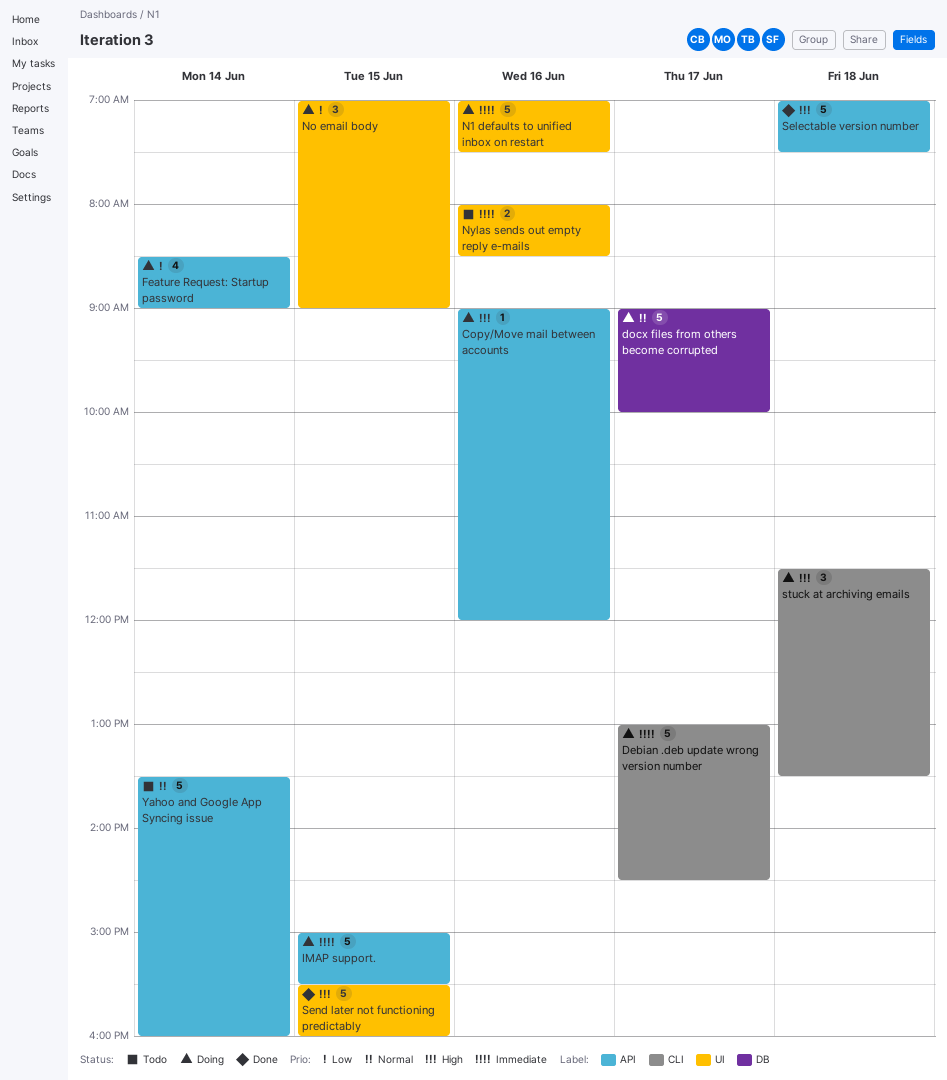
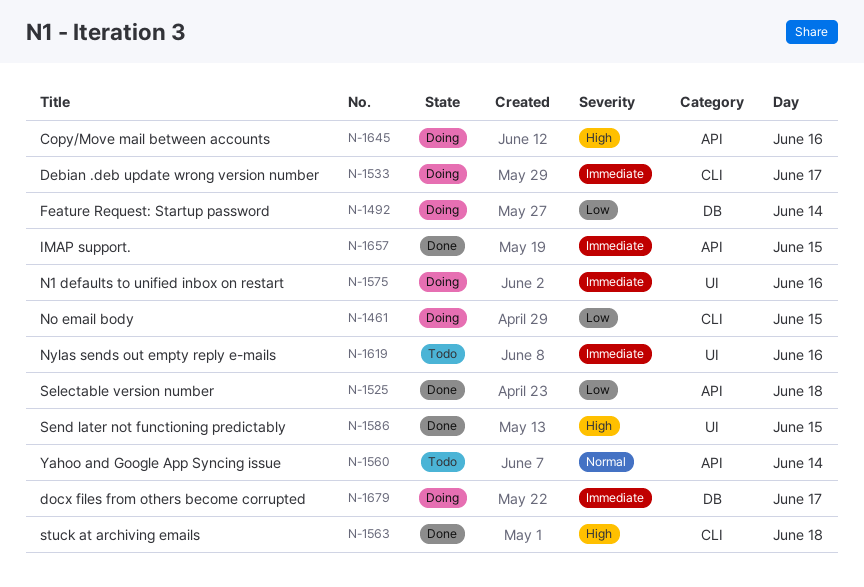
docx files from others become corrupted, priority: Normal -> Immediate
Feature Request: Startup password, label: API -> DB
IMAP support., status: Doing -> Done
No email body, label: UI -> CLI
Selectable version number, priority: High -> Low
stuck at archiving emails, status: Doing -> Done

